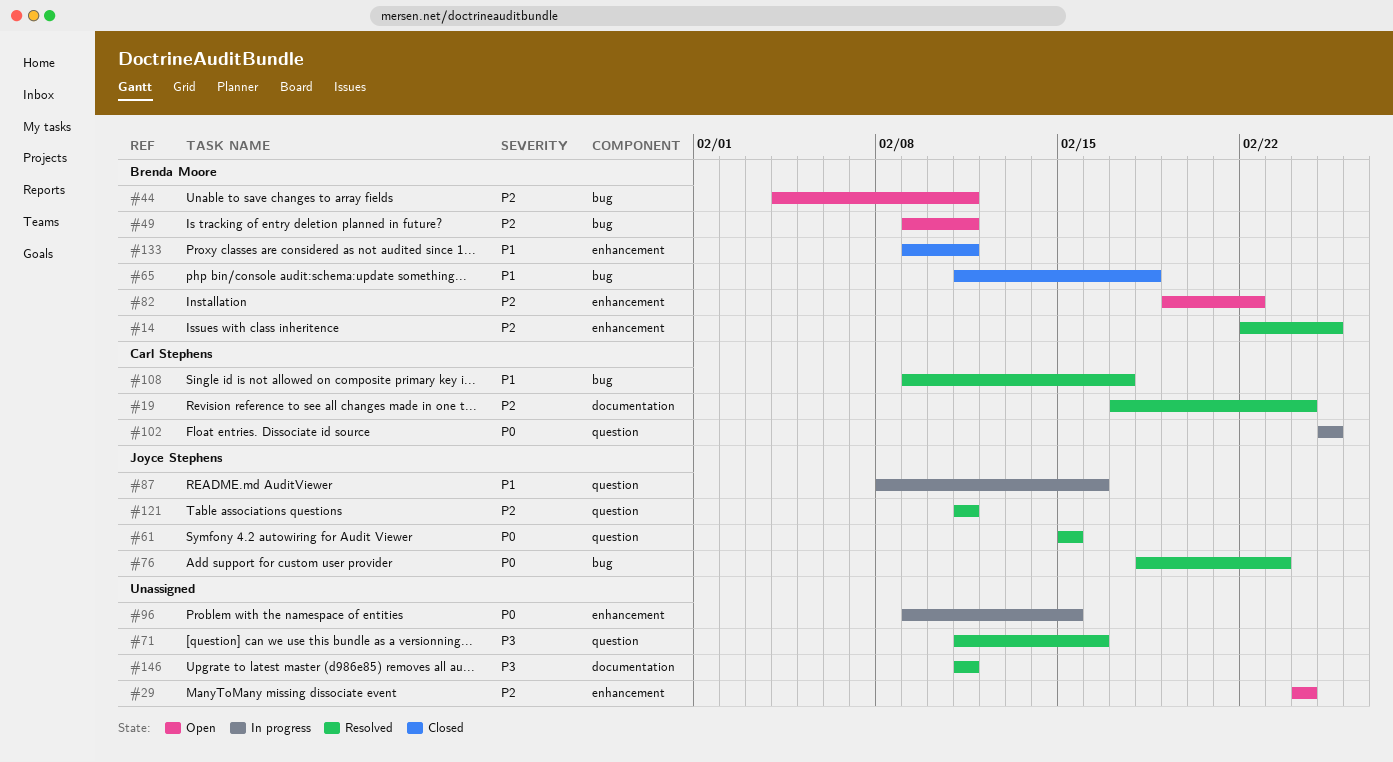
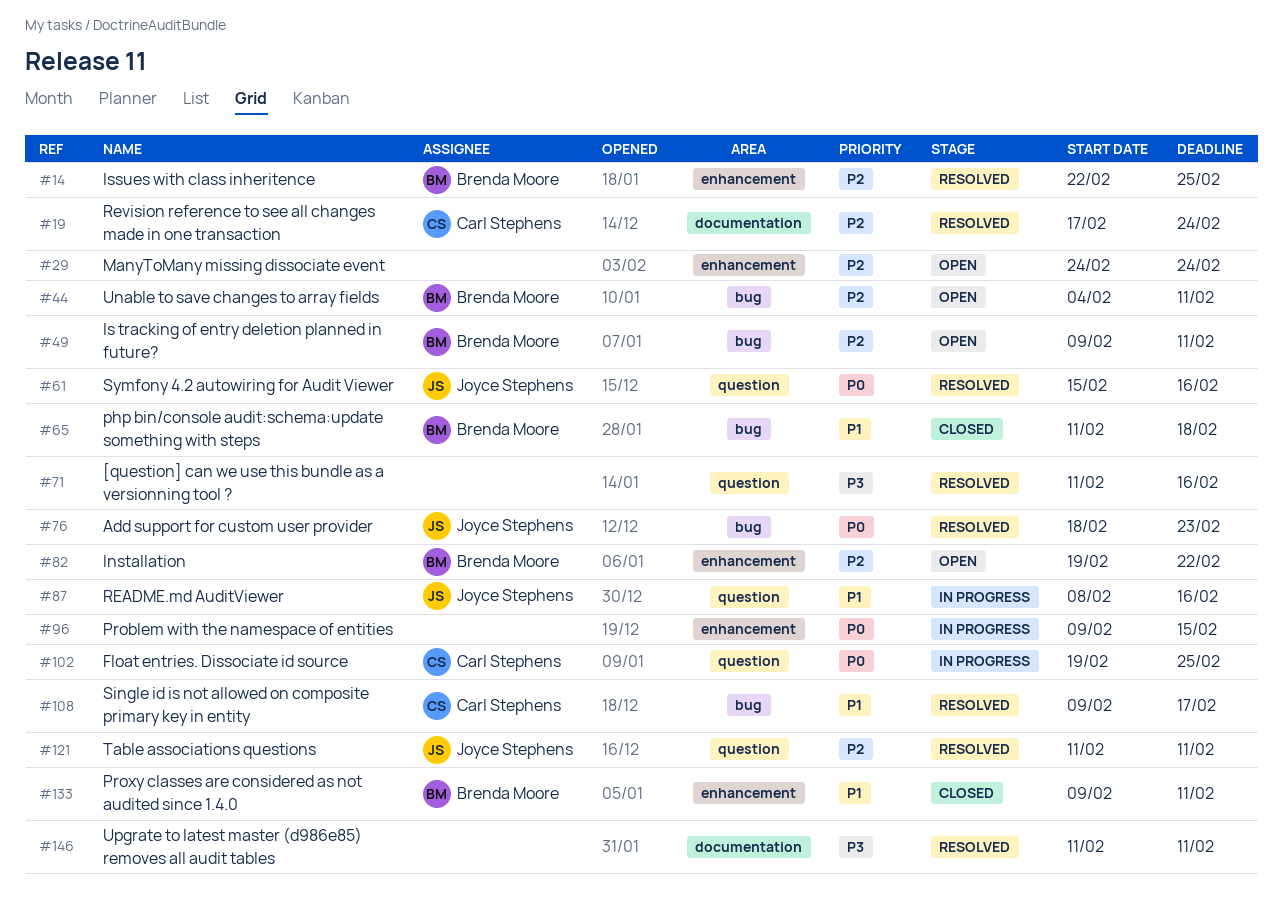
#61, due: Feb 15 -> Feb 16
#102, start: Feb 25 -> Feb 19

